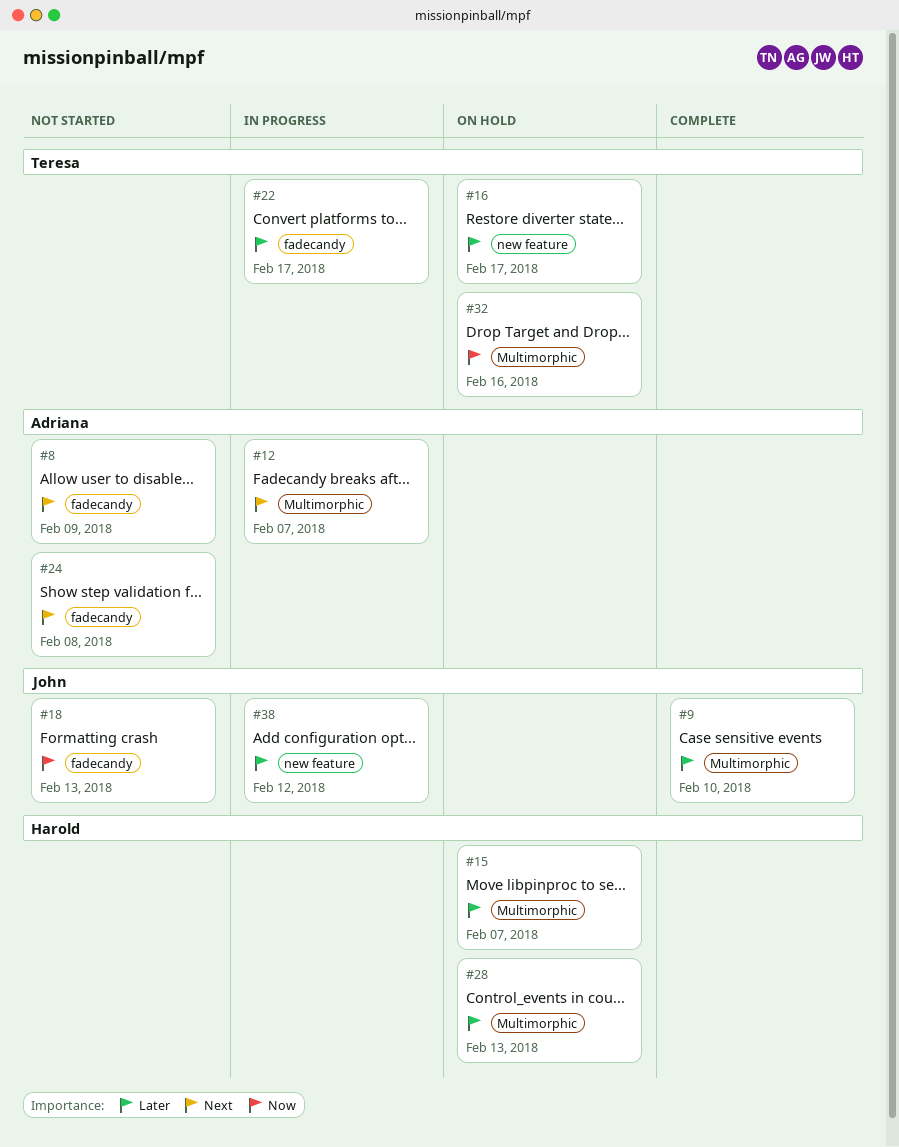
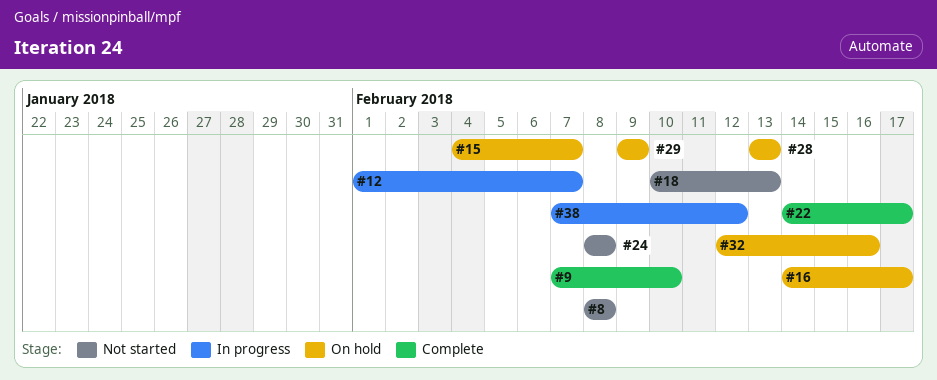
#8, due: Feb 9 -> Feb 8
#22, status: In progress -> Complete
#29: none -> present

